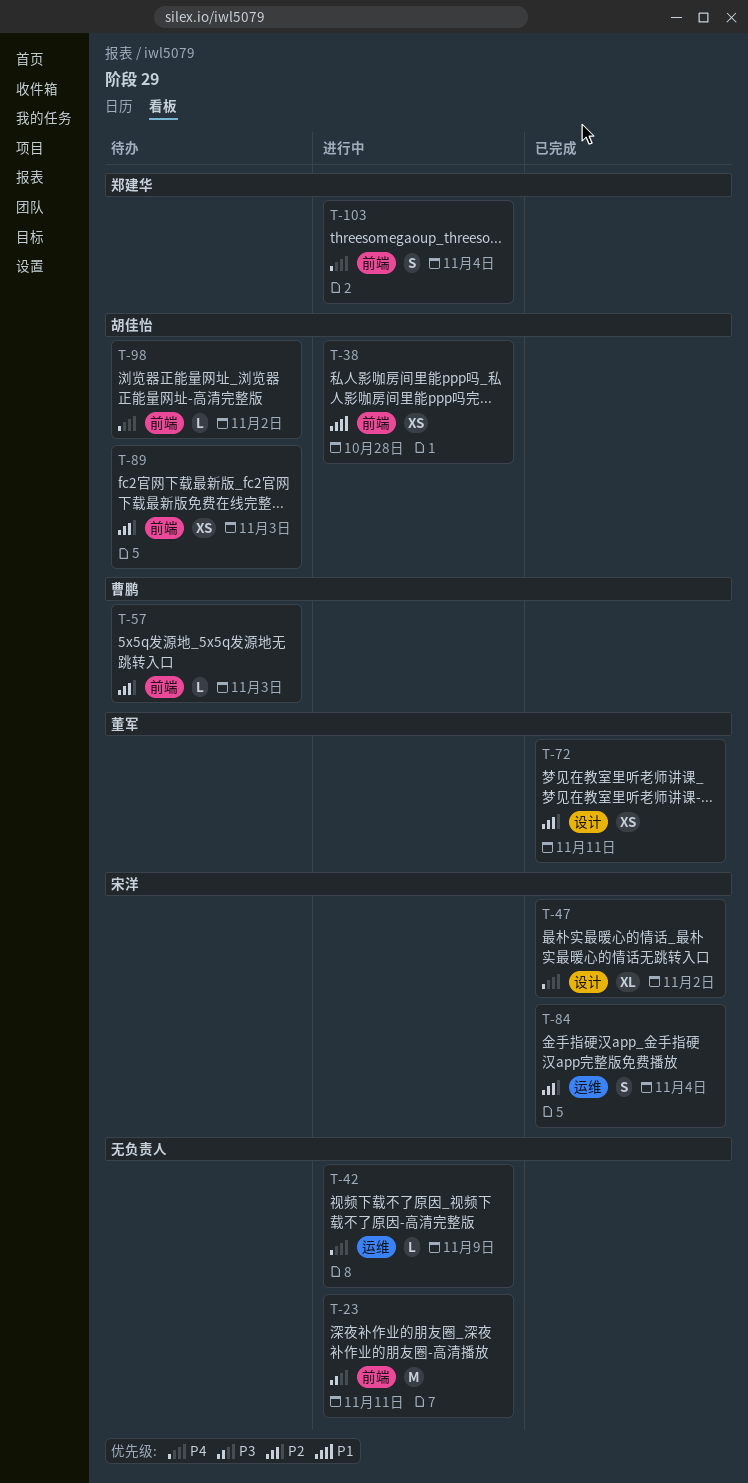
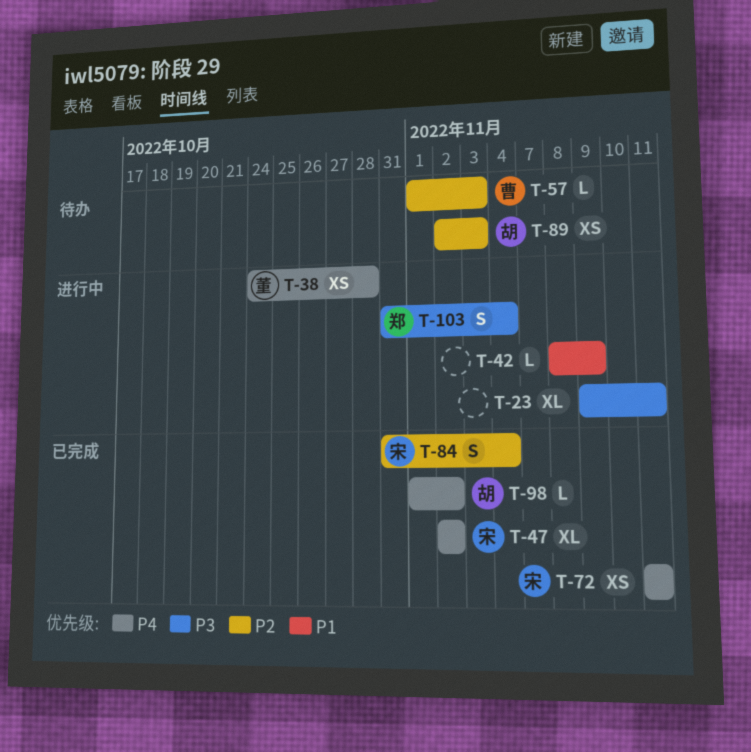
T-23, estimate: M -> XL
T-38, owner: 胡佳怡 -> 董军
T-38, priority: P1 -> P4
T-42, priority: P4 -> P1
T-72, owner: 董军 -> 宋洋
T-72, priority: P2 -> P4
T-98, status: 待办 -> 已完成
T-103, priority: P4 -> P3

